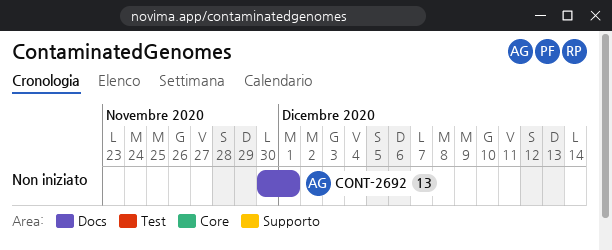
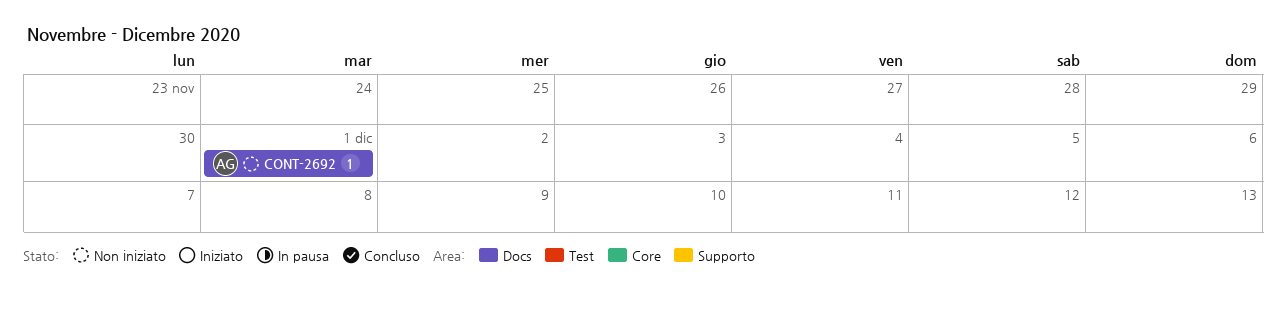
CONT-2692, estimate: 13 -> 1
CONT-2692, start: Nov 30 -> Dec 1

